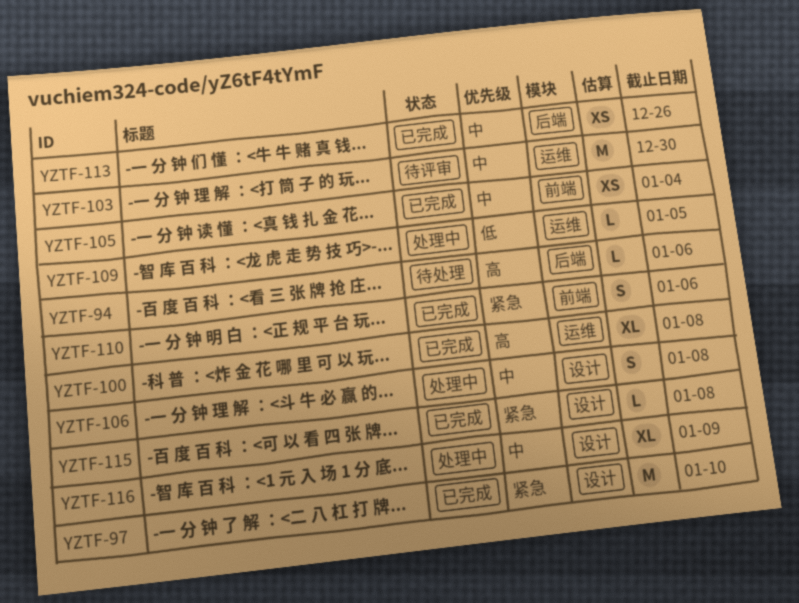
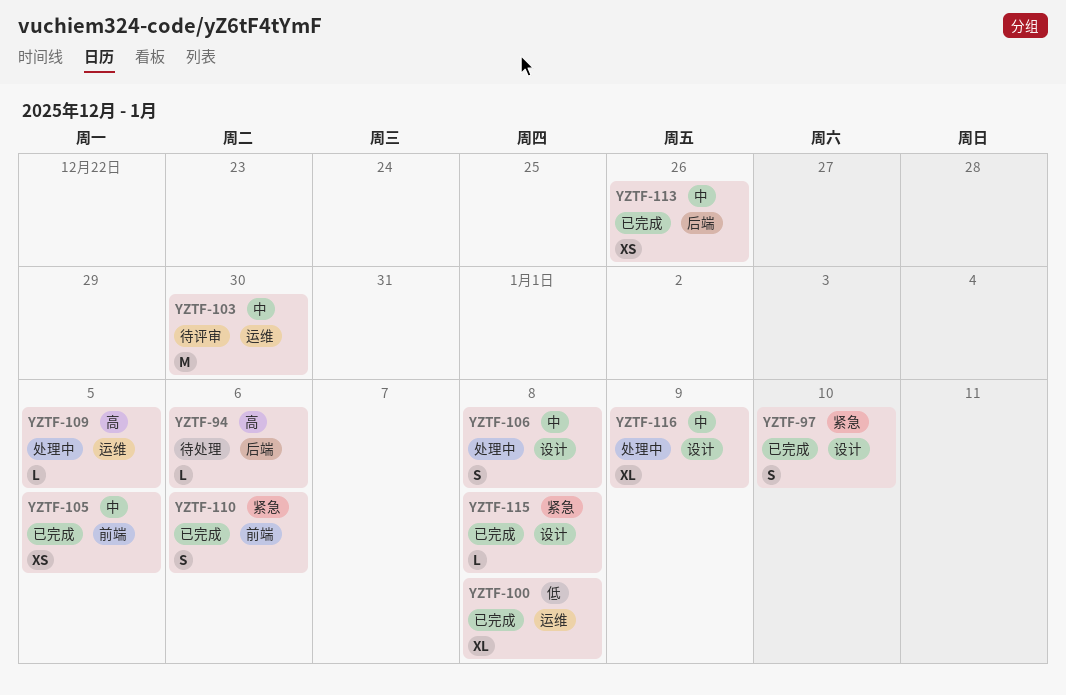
YZTF-97, estimate: M -> S
YZTF-100, priority: 高 -> 低
YZTF-105, due: Jan 4 -> Jan 5
YZTF-109, priority: 低 -> 高

